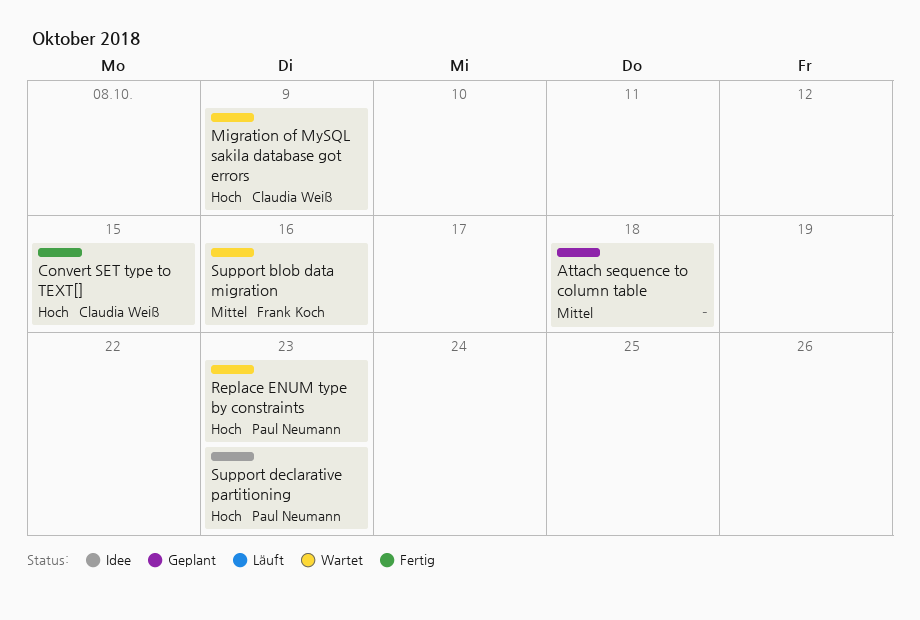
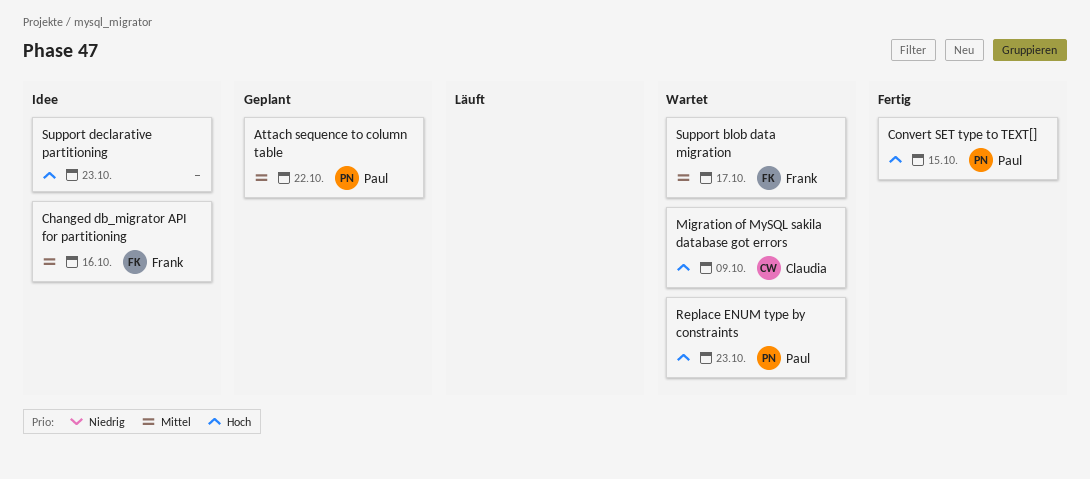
Attach sequence to column table, owner: none -> Paul Neumann
Attach sequence to column table, due: Oct 18 -> Oct 22
Changed db_migrator API for partitioning: none -> present
Convert SET type to TEXT[], owner: Claudia Weiß -> Paul Neumann
Support blob data migration, due: Oct 16 -> Oct 17
Support declarative partitioning, owner: Paul Neumann -> none

